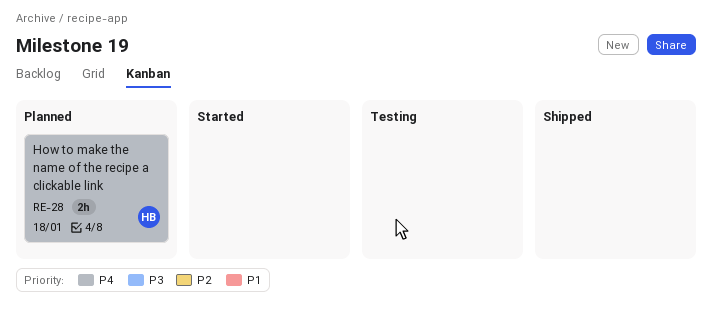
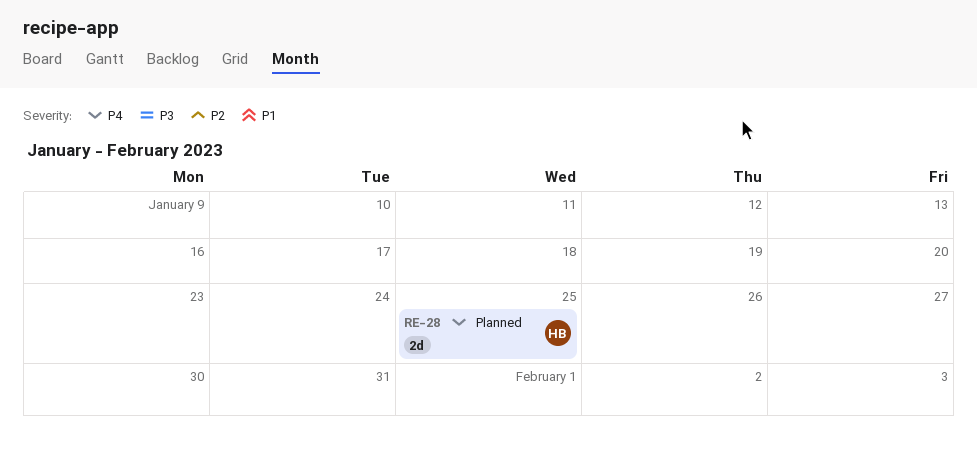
RE-28, estimate: 2h -> 2d
RE-28, due: Jan 18 -> Jan 25

